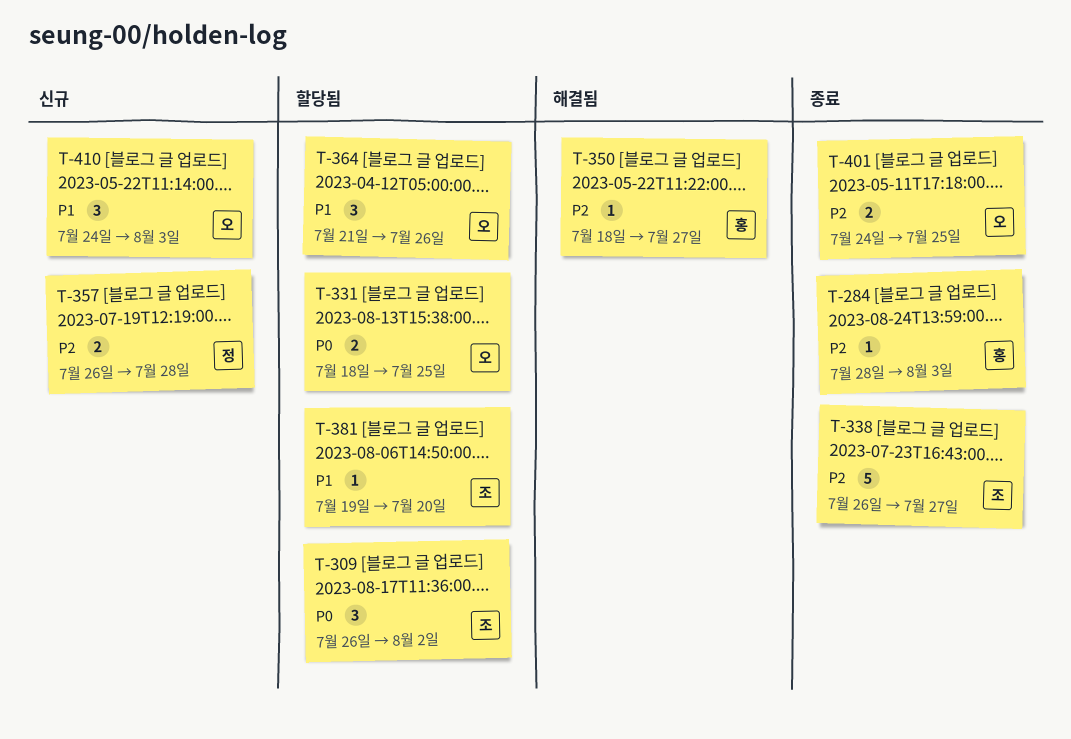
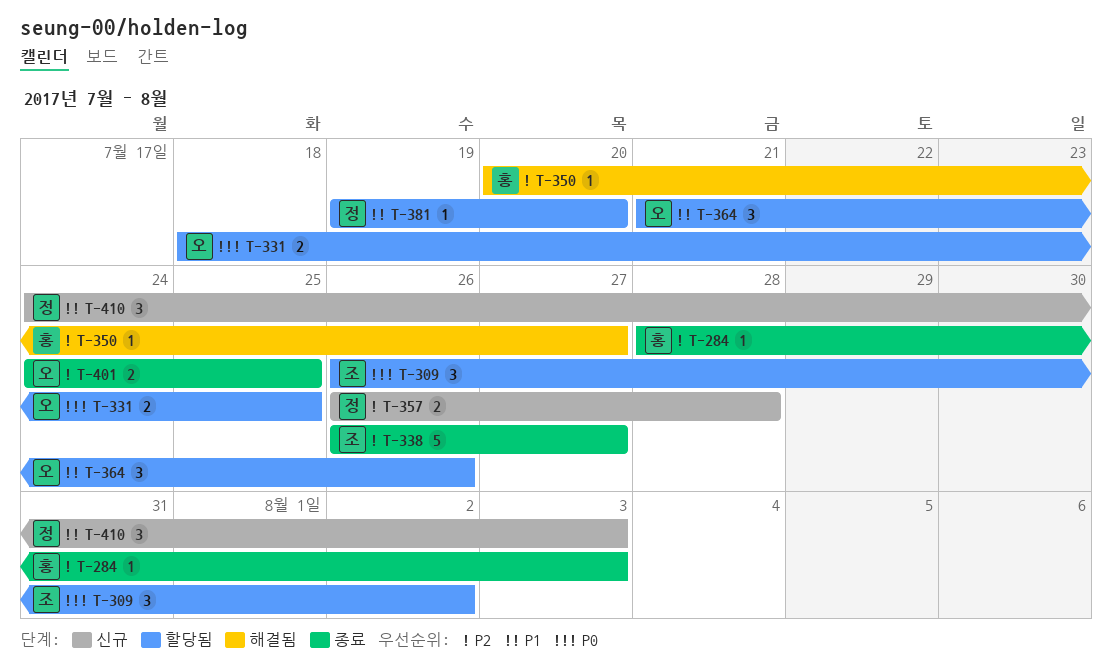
T-350, start: Jul 18 -> Jul 20
T-381, owner: 조 -> 정
T-410, owner: 오 -> 정

